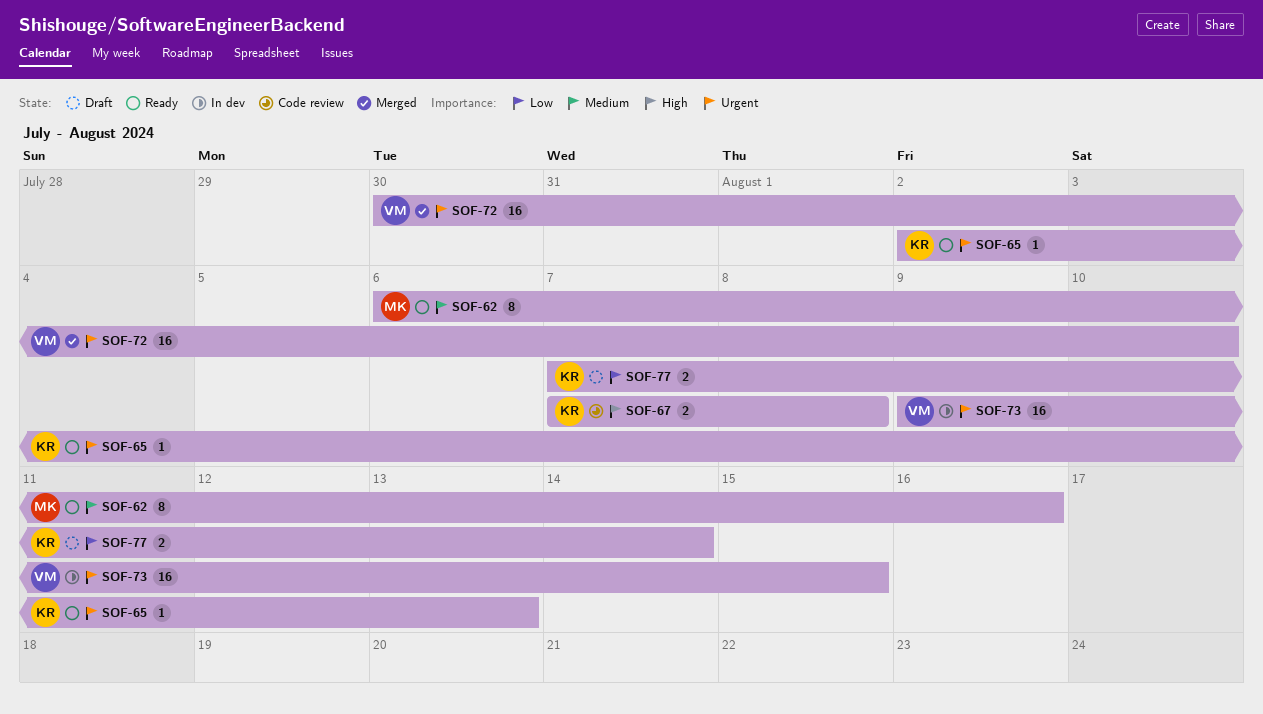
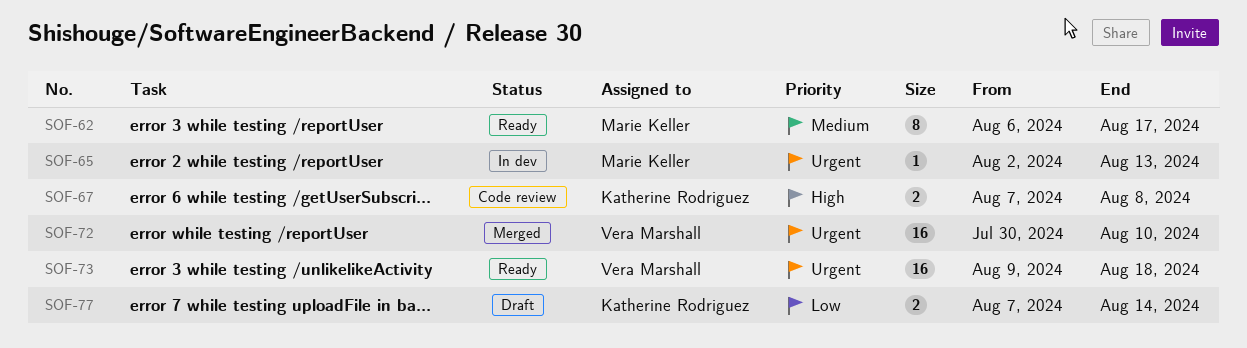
SOF-62, due: Aug 16 -> Aug 17
SOF-65, status: Ready -> In dev
SOF-65, owner: Katherine Rodriguez -> Marie Keller
SOF-73, status: In dev -> Ready
SOF-73, due: Aug 15 -> Aug 18

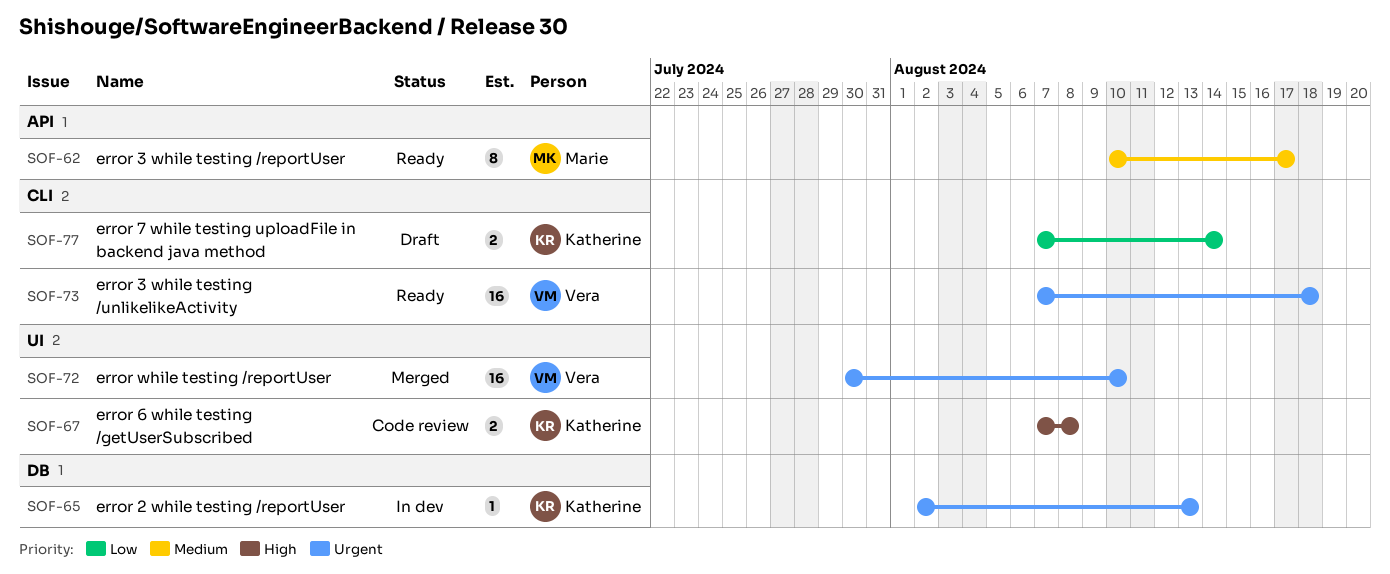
SOF-62, start: Aug 6 -> Aug 10
SOF-65, owner: Marie Keller -> Katherine Rodriguez
SOF-73, start: Aug 9 -> Aug 7

